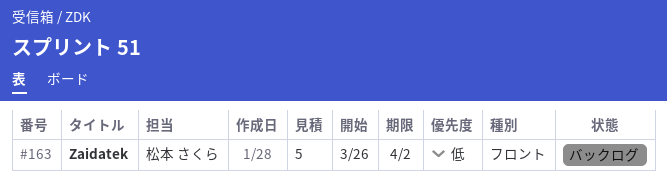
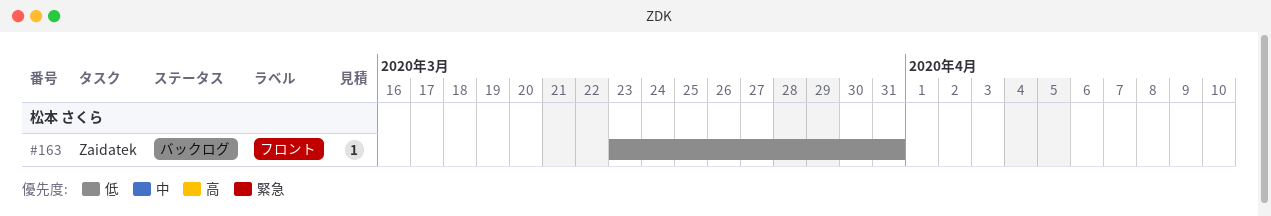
#163, estimate: 5 -> 1
#163, start: Mar 26 -> Mar 23
#163, due: Apr 2 -> Mar 31

